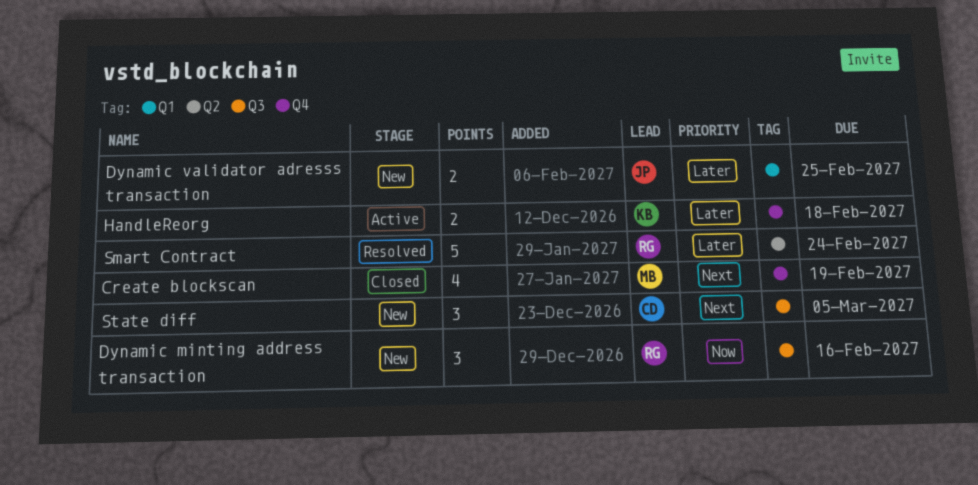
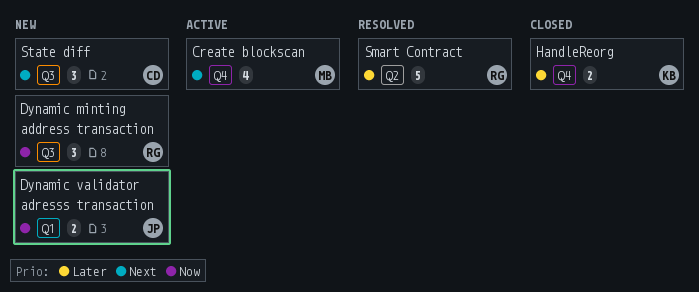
Create blockscan, status: Closed -> Active
Dynamic validator adresss transaction, priority: Later -> Now
HandleReorg, status: Active -> Closed

